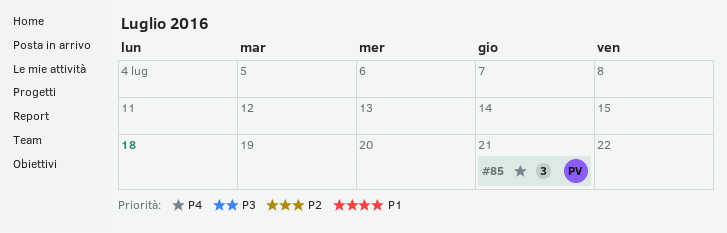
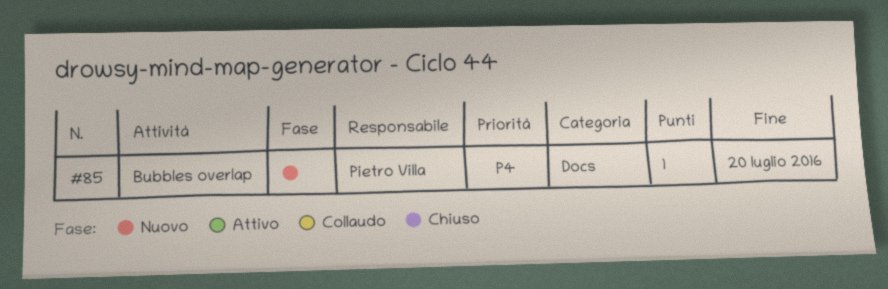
#85, estimate: 3 -> 1
#85, due: Jul 21 -> Jul 20

